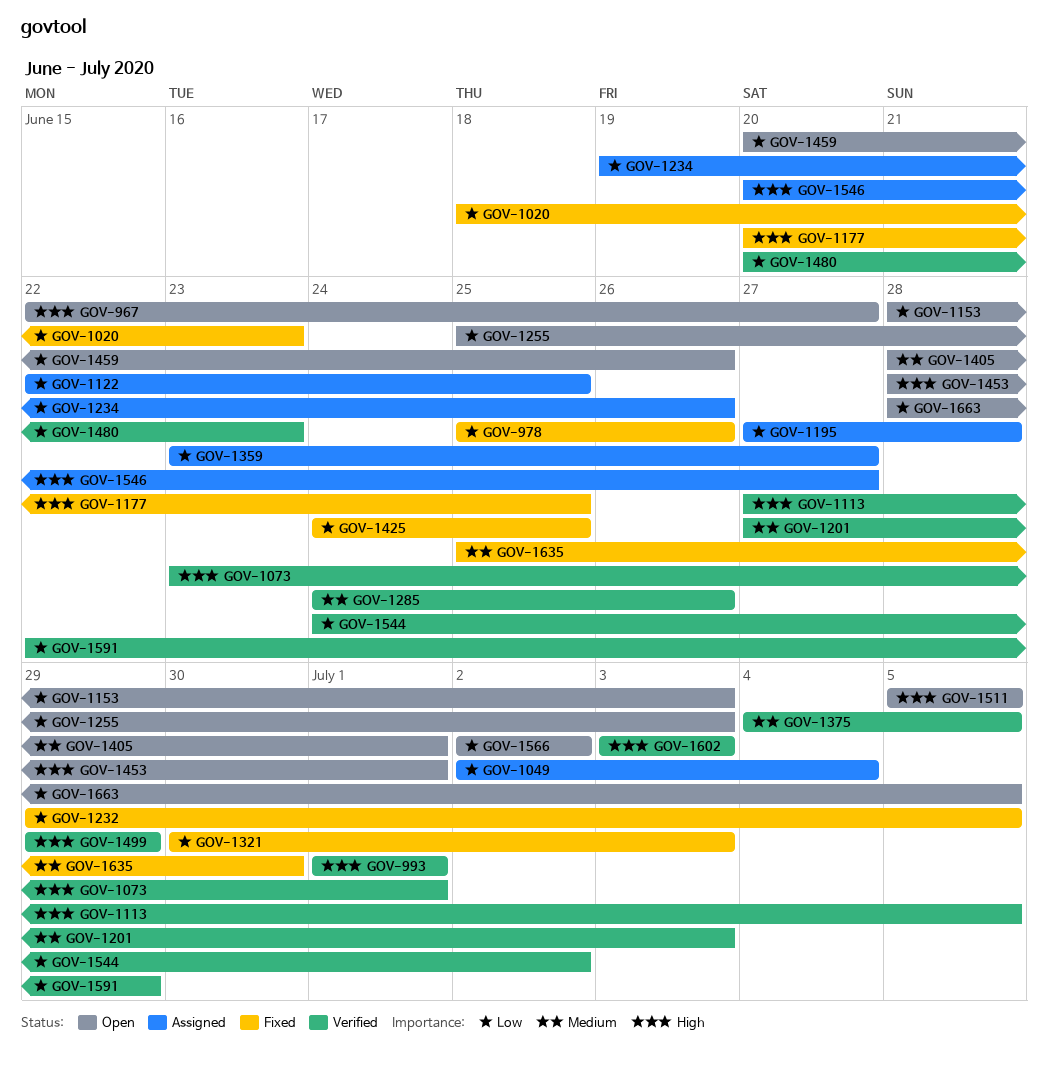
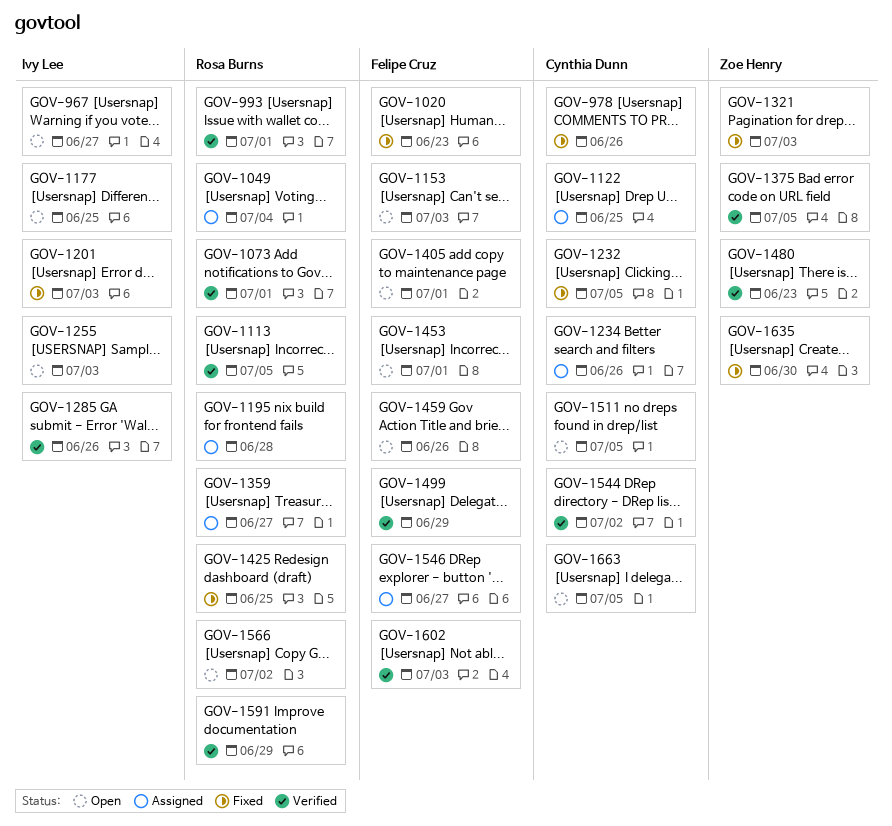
GOV-1177, status: Fixed -> Open
GOV-1201, status: Verified -> Fixed

